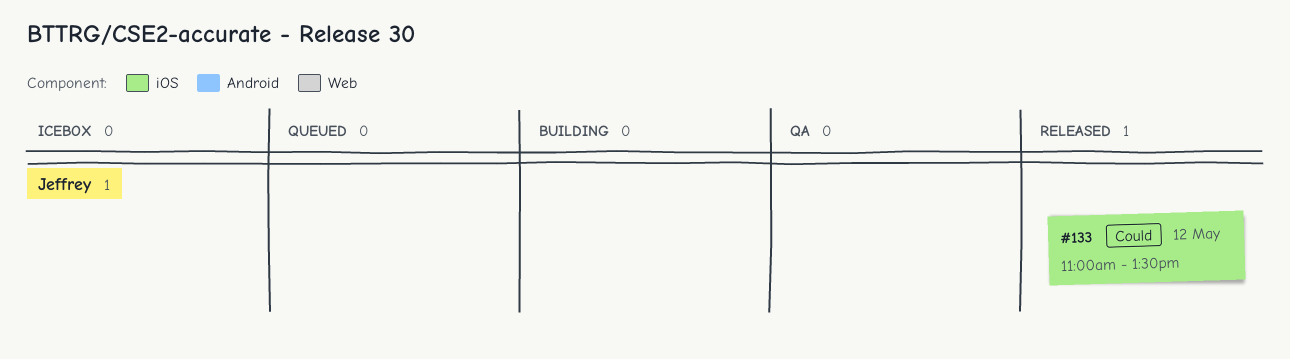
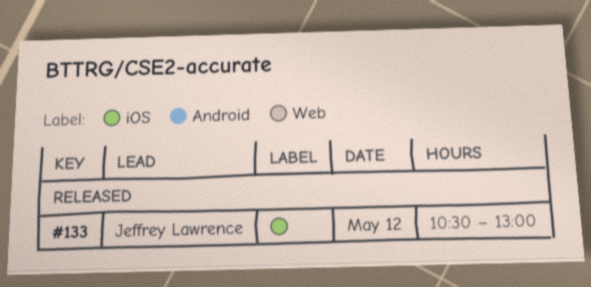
#133, begins: 11:00 -> 10:30
#133, ends: 13:30 -> 13:00

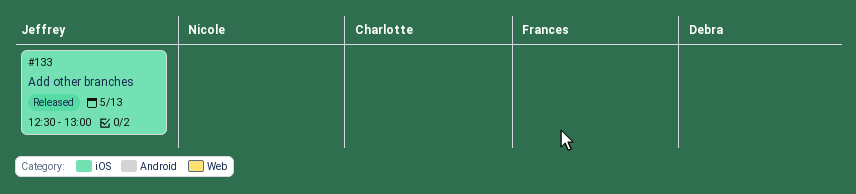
#133, day: May 12 -> May 13
#133, begins: 10:30 -> 12:30

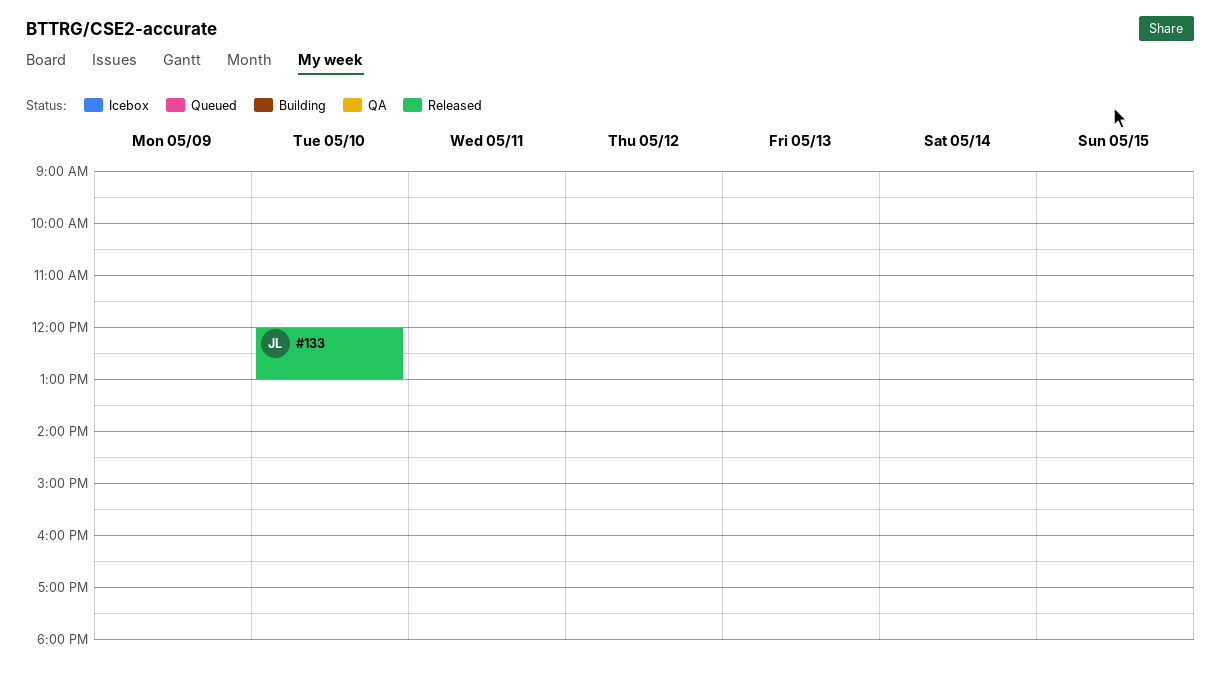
#133, day: May 13 -> May 10
#133, begins: 12:30 -> 12:00

